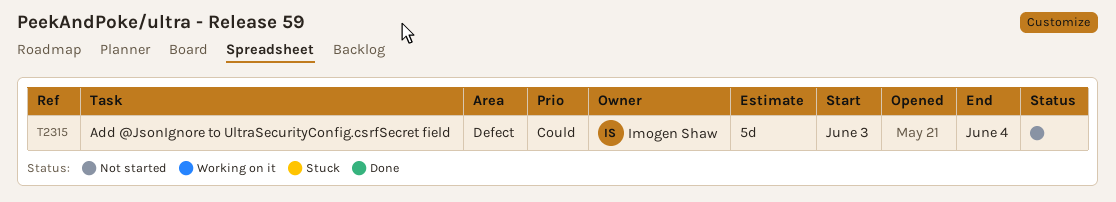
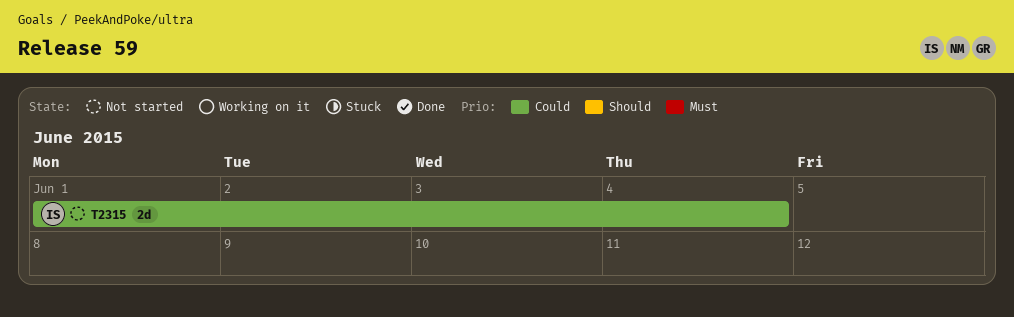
T2315, estimate: 5d -> 2d
T2315, start: Jun 3 -> Jun 1

